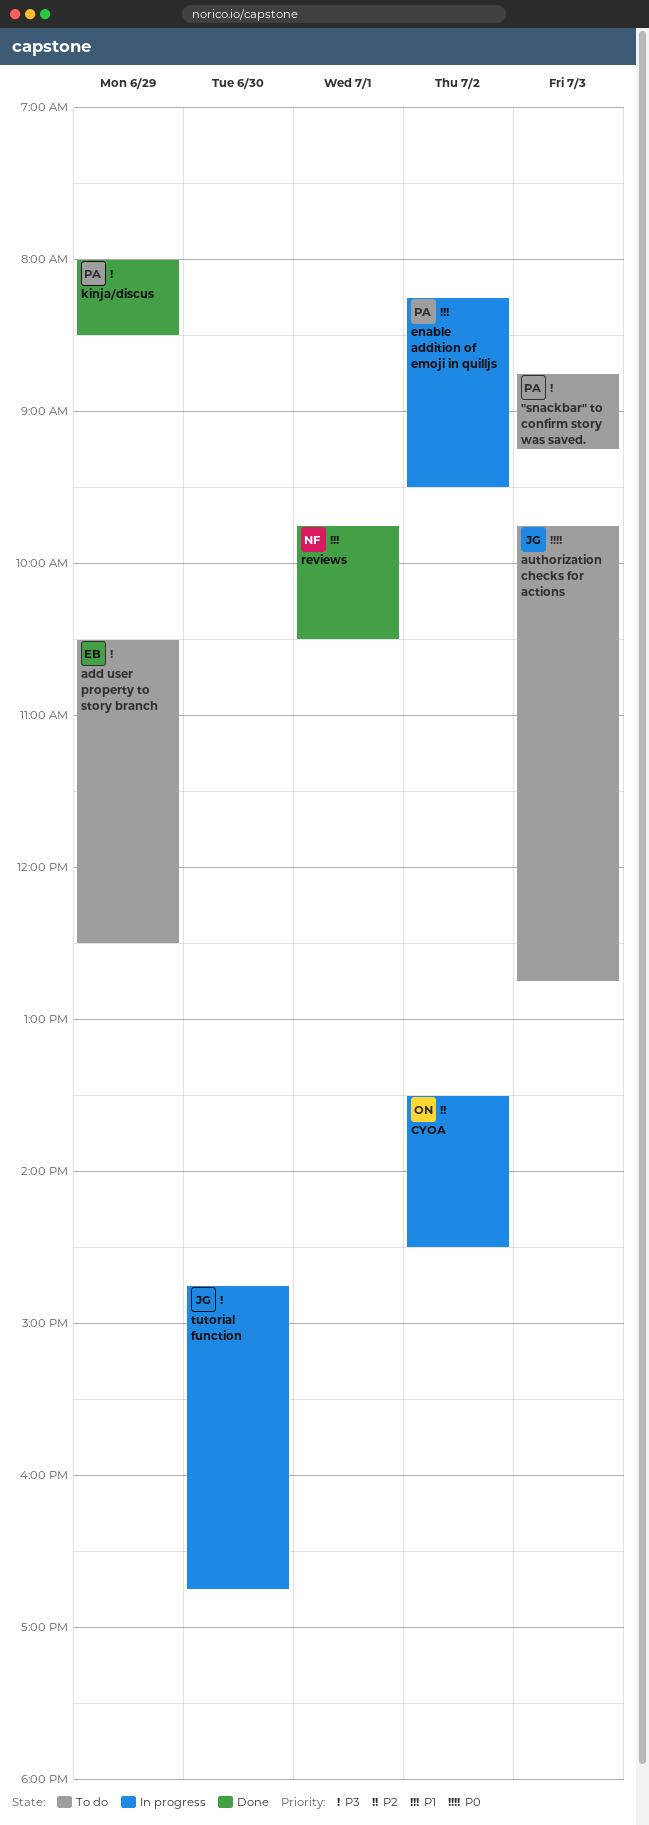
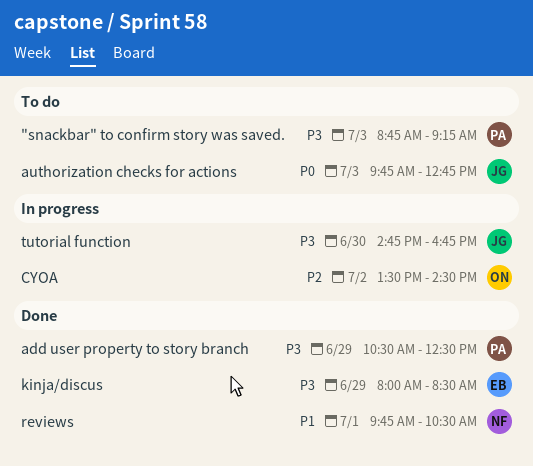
add user property to story branch, status: To do -> Done
add user property to story branch, owner: EB -> PA
enable addition of emoji in quilljs: present -> none
kinja/discus, owner: PA -> EB

